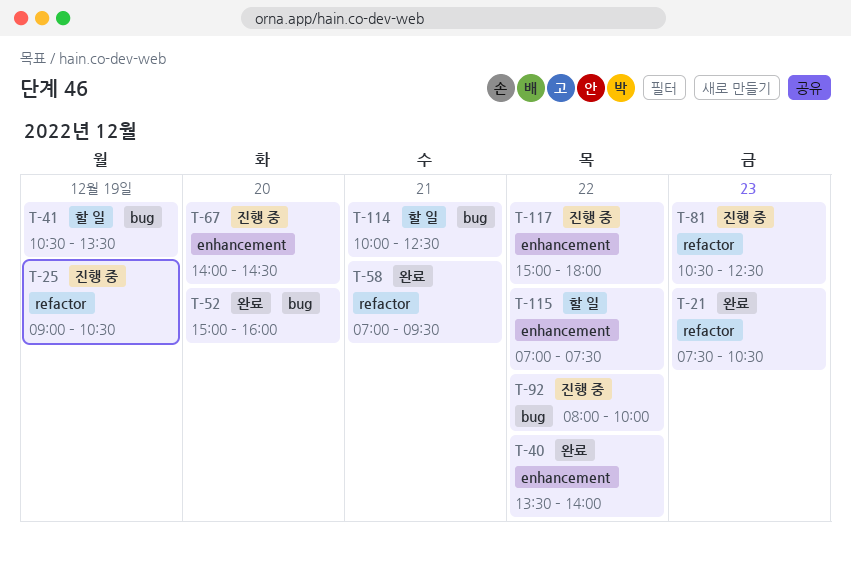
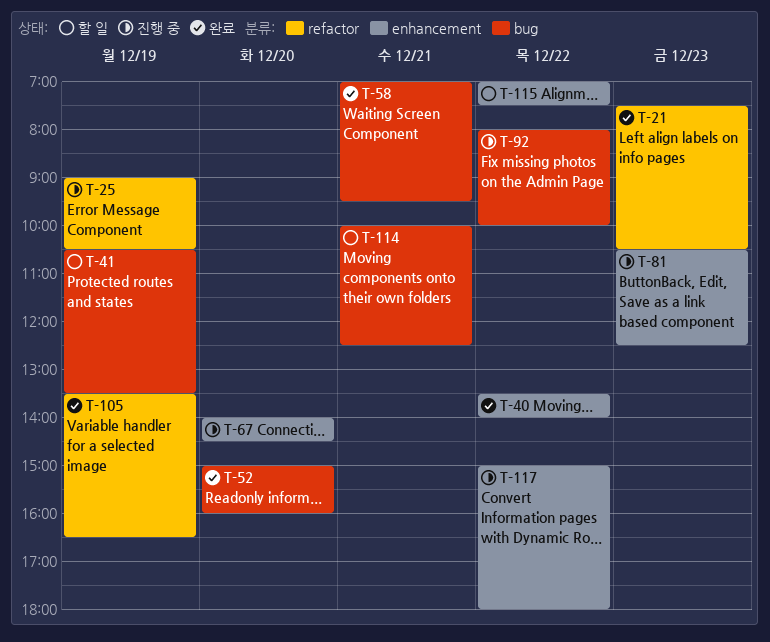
T-58, label: refactor -> bug
T-81, label: refactor -> enhancement
T-105: none -> present

